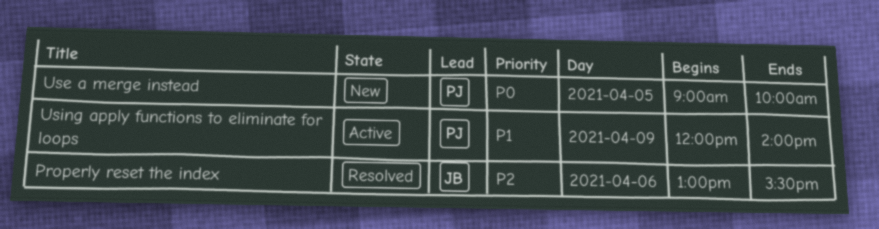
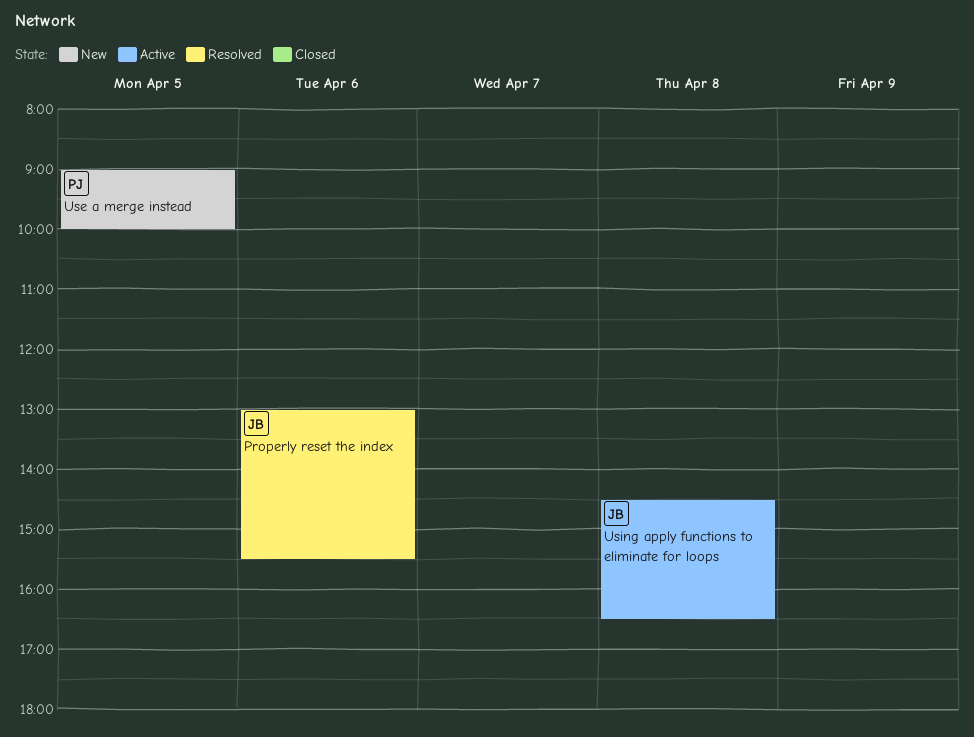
Using apply functions to eliminate for loops, owner: PJ -> JB
Using apply functions to eliminate for loops, day: Apr 9 -> Apr 8
Using apply functions to eliminate for loops, begins: 12:00 -> 14:30
Using apply functions to eliminate for loops, ends: 14:00 -> 16:30

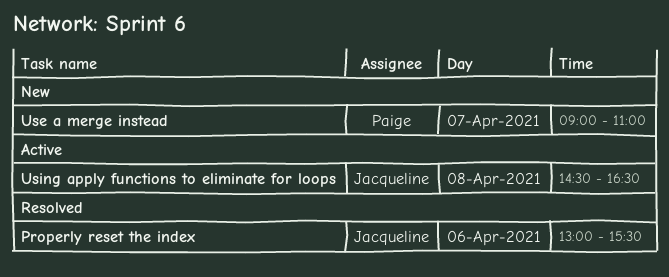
Use a merge instead, day: Apr 5 -> Apr 7
Use a merge instead, ends: 10:00 -> 11:00

